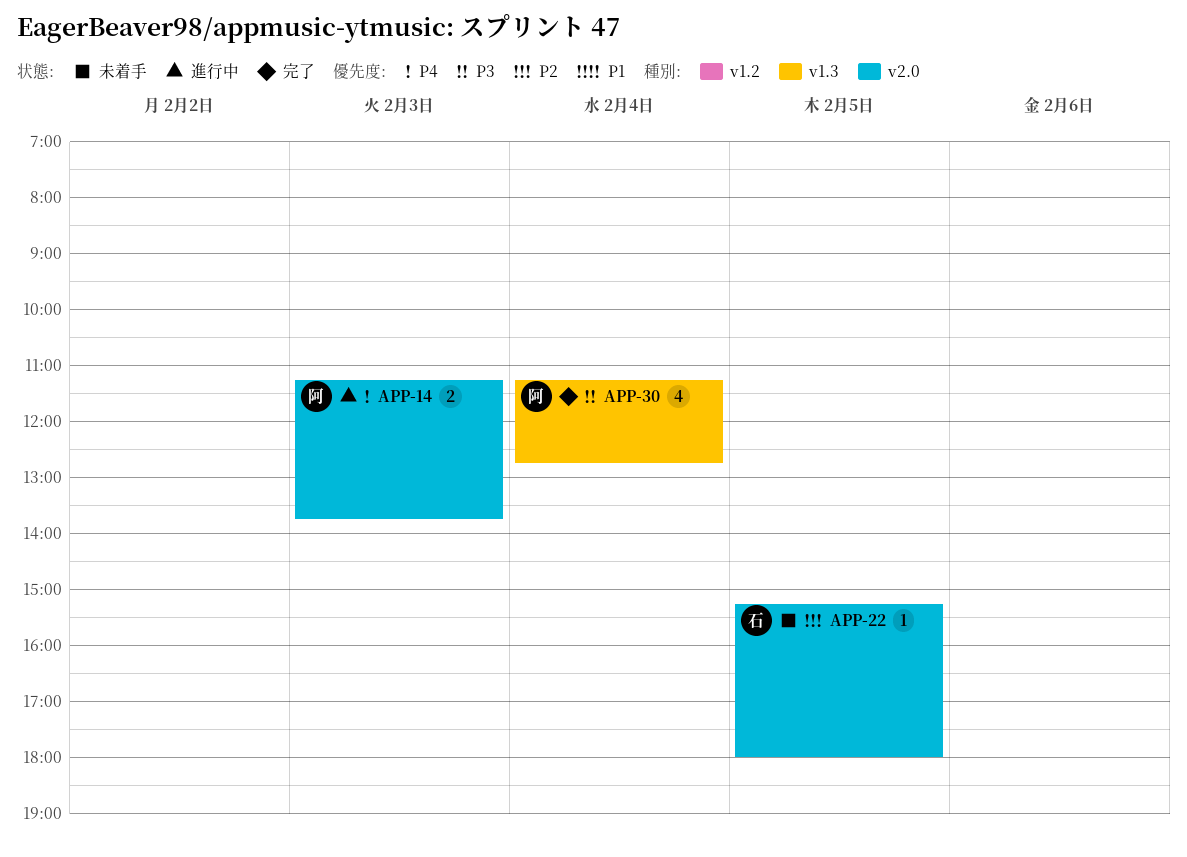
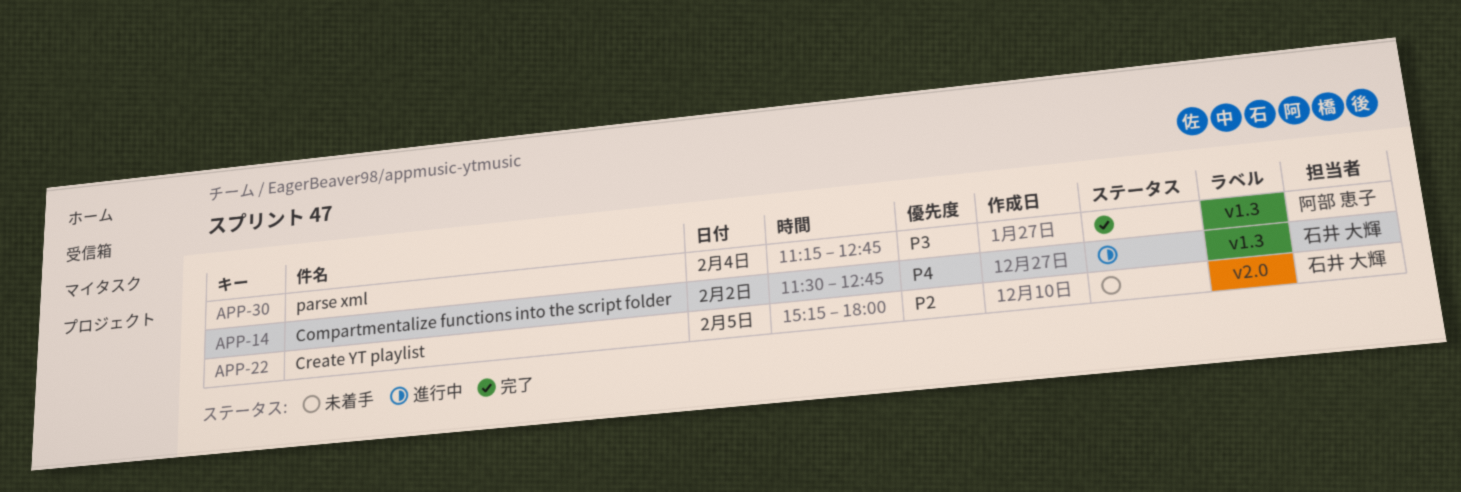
APP-14, owner: 阿部 恵子 -> 石井 大輝
APP-14, label: v2.0 -> v1.3
APP-14, day: Feb 3 -> Feb 2
APP-14, begins: 11:15 -> 11:30
APP-14, ends: 13:45 -> 12:45

